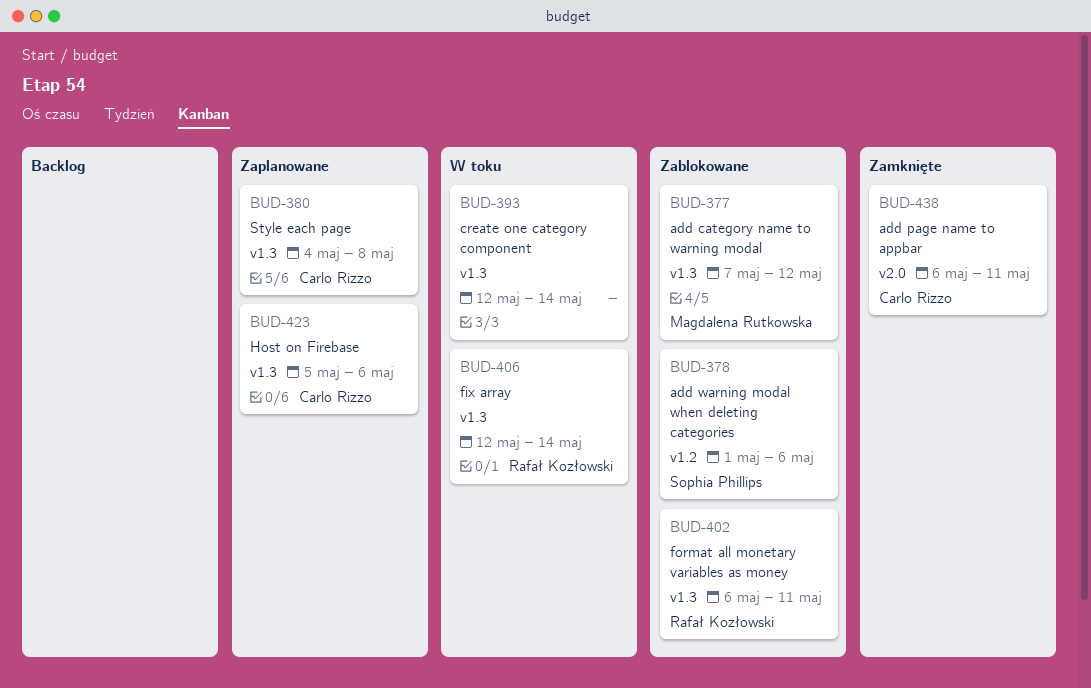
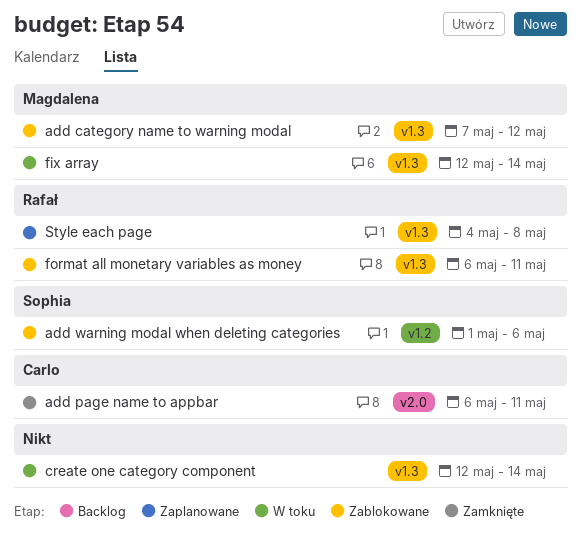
fix array, owner: Rafał Kozłowski -> Magdalena Rutkowska
Host on Firebase: present -> none
Style each page, owner: Carlo Rizzo -> Rafał Kozłowski

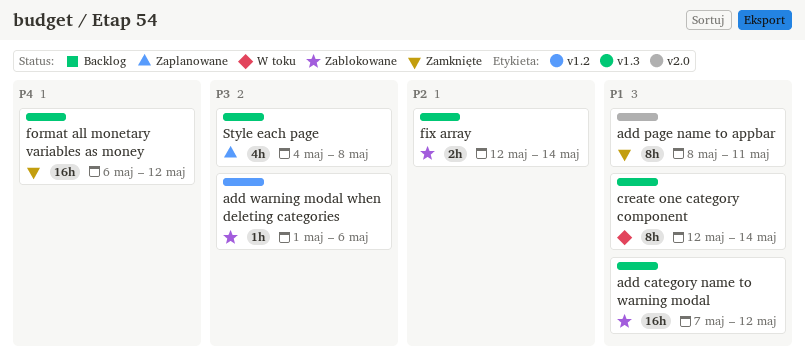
add page name to appbar, start: May 6 -> May 8
fix array, status: W toku -> Zablokowane
format all monetary variables as money, status: Zablokowane -> Zamknięte
format all monetary variables as money, due: May 11 -> May 12

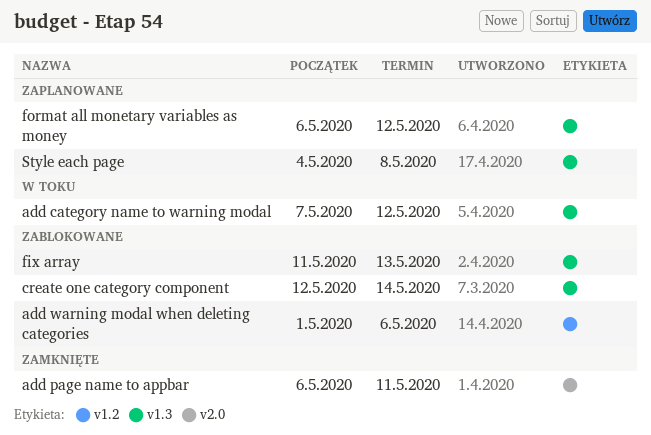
add category name to warning modal, status: Zablokowane -> W toku
add page name to appbar, start: May 8 -> May 6
create one category component, status: W toku -> Zablokowane
fix array, start: May 12 -> May 11
fix array, due: May 14 -> May 13
format all monetary variables as money, status: Zamknięte -> Zaplanowane

